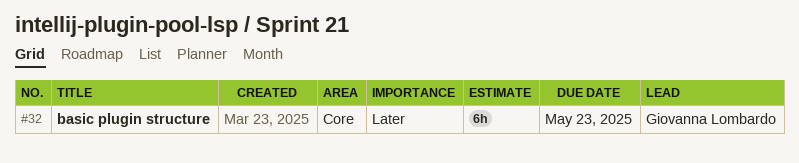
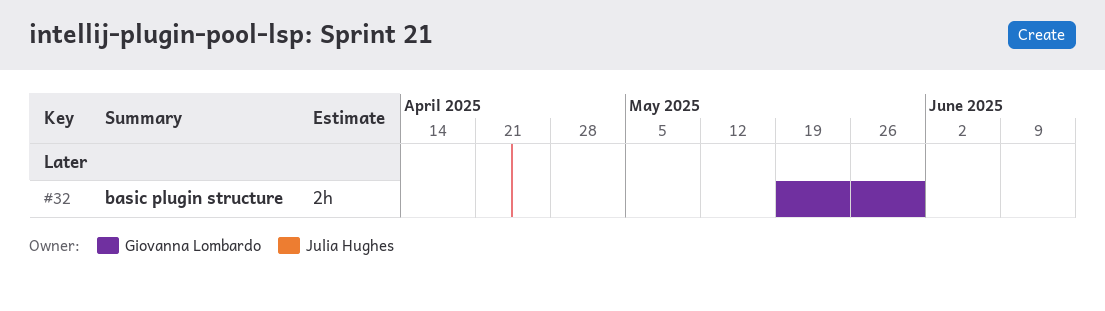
#32, estimate: 6h -> 2h
#32, due: May 23 -> May 30

